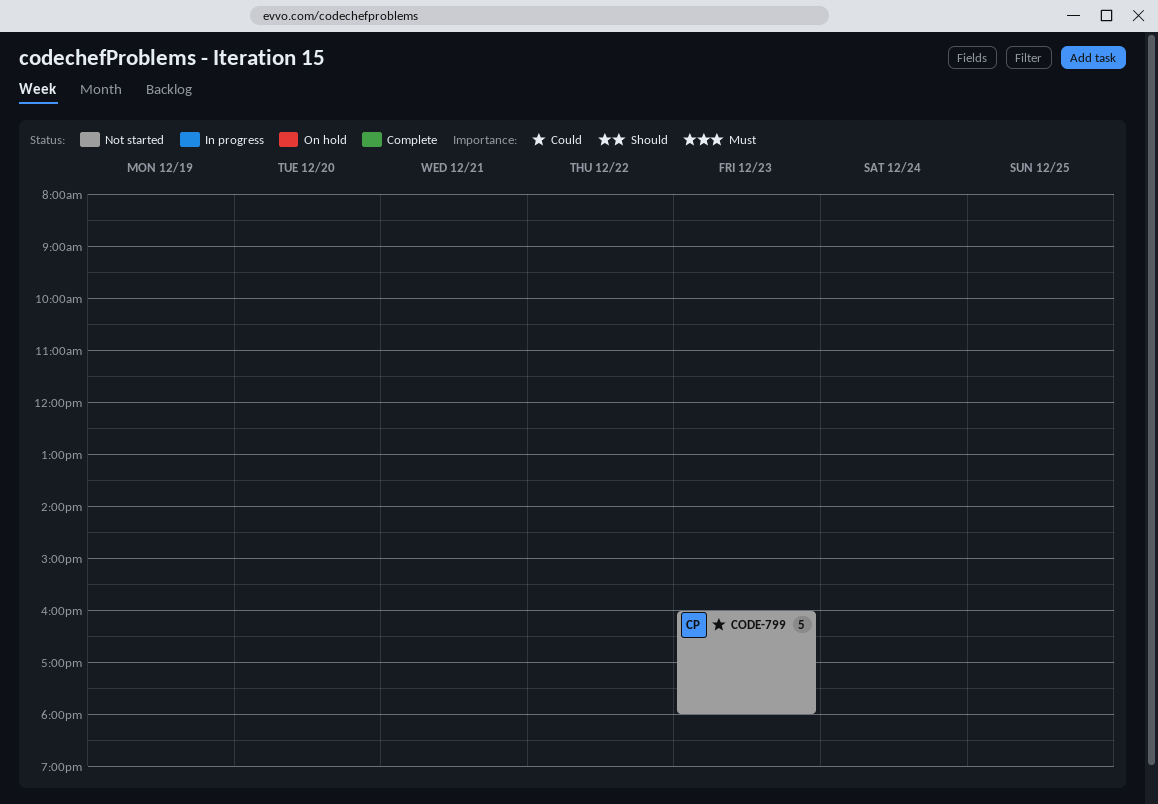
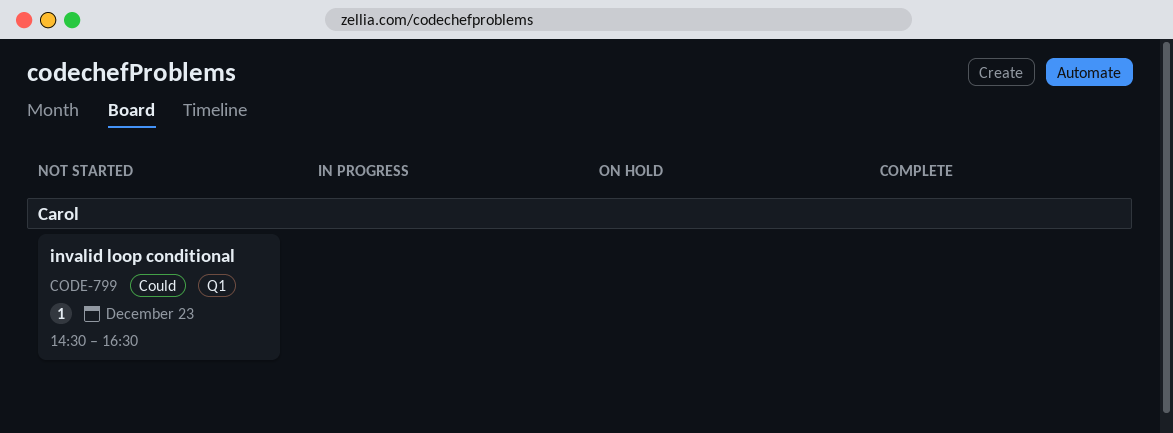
CODE-799, estimate: 5 -> 1
CODE-799, begins: 16:00 -> 14:30
CODE-799, ends: 18:00 -> 16:30

